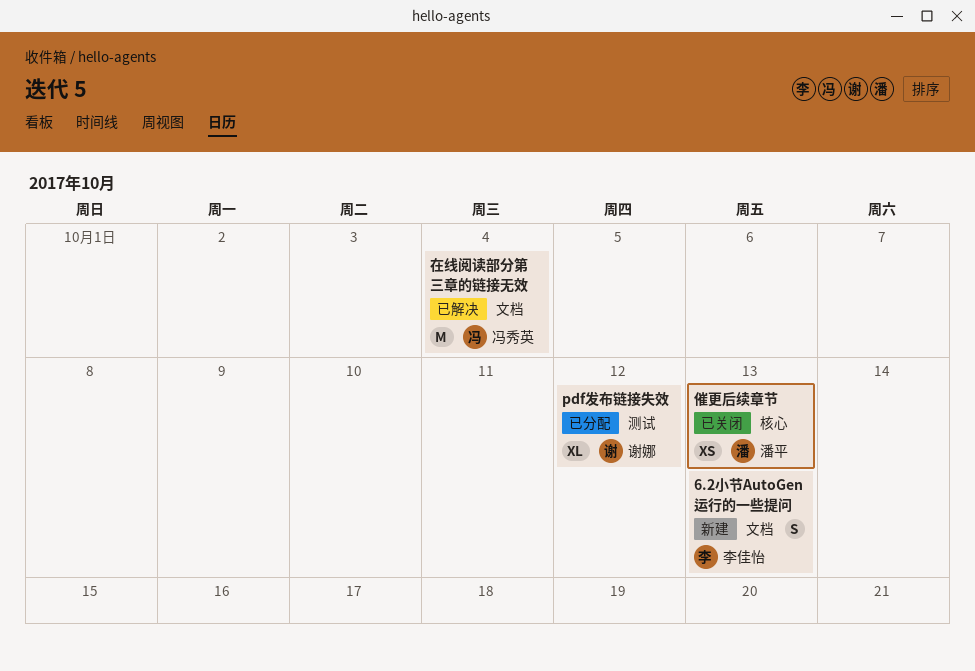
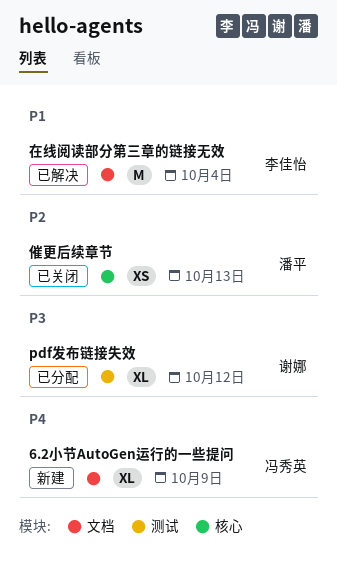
6.2小节AutoGen运行的一些提问, owner: 李佳怡 -> 冯秀英
6.2小节AutoGen运行的一些提问, estimate: S -> XL
6.2小节AutoGen运行的一些提问, due: Oct 13 -> Oct 9
在线阅读部分第三章的链接无效, owner: 冯秀英 -> 李佳怡

